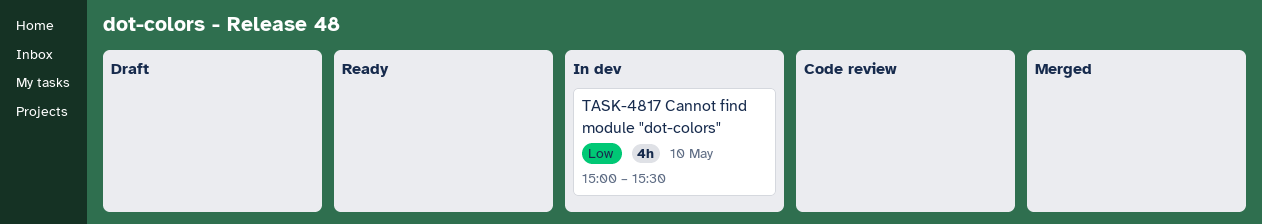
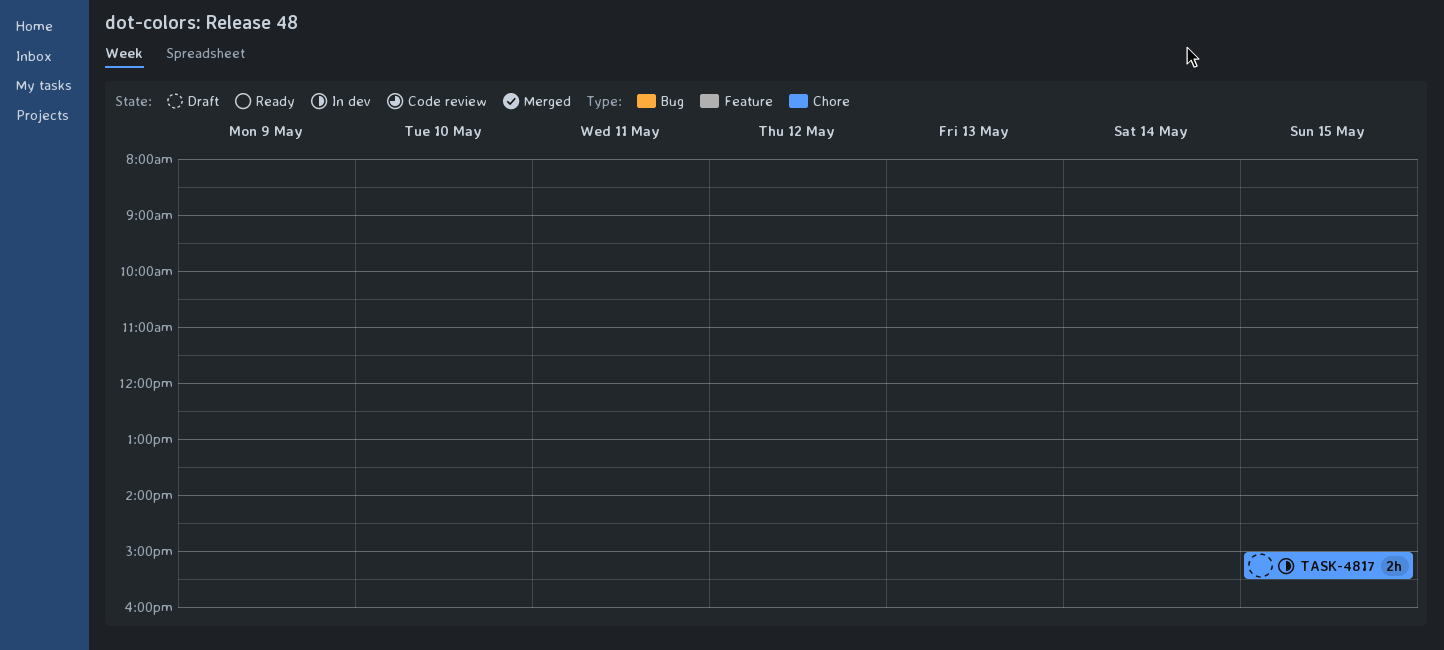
TASK-4817, estimate: 4h -> 2h
TASK-4817, day: May 10 -> May 15

